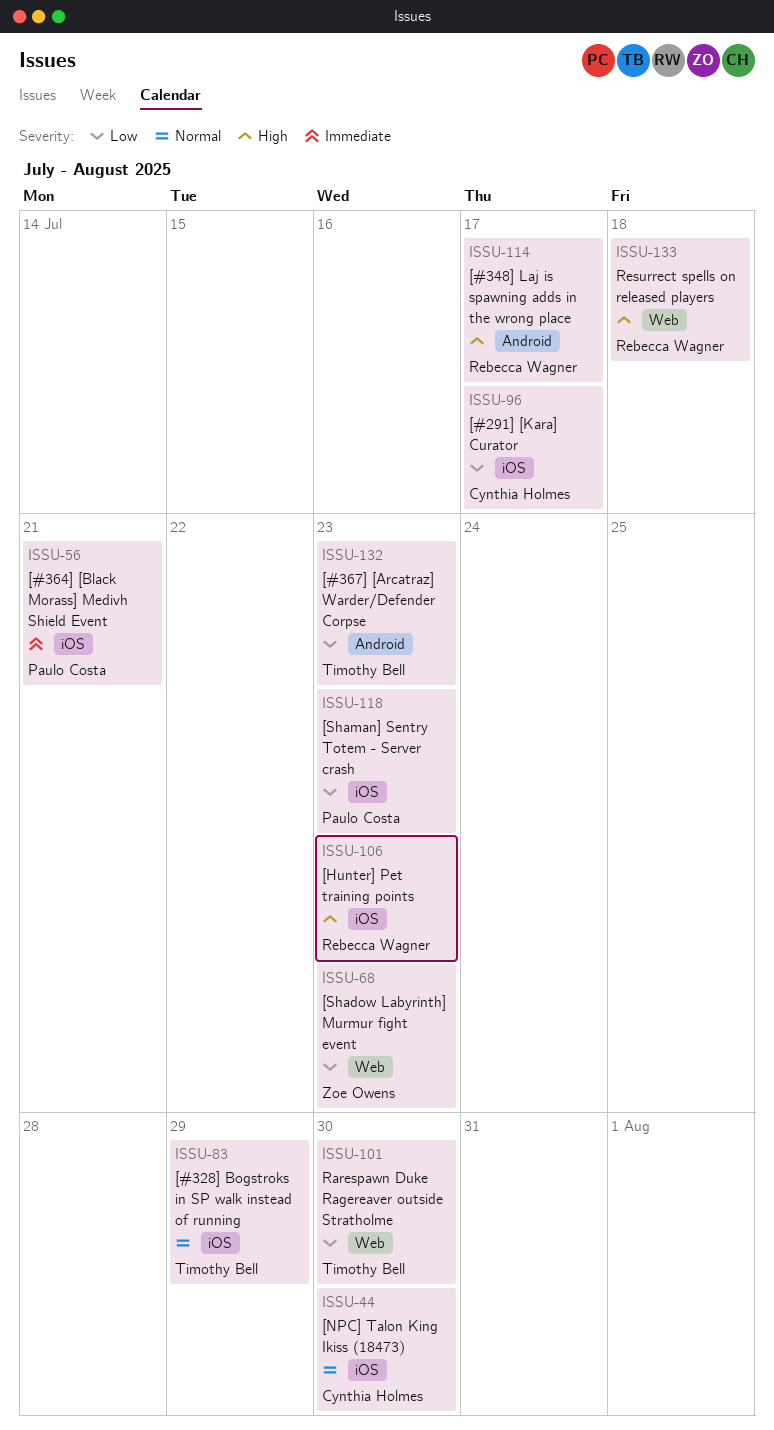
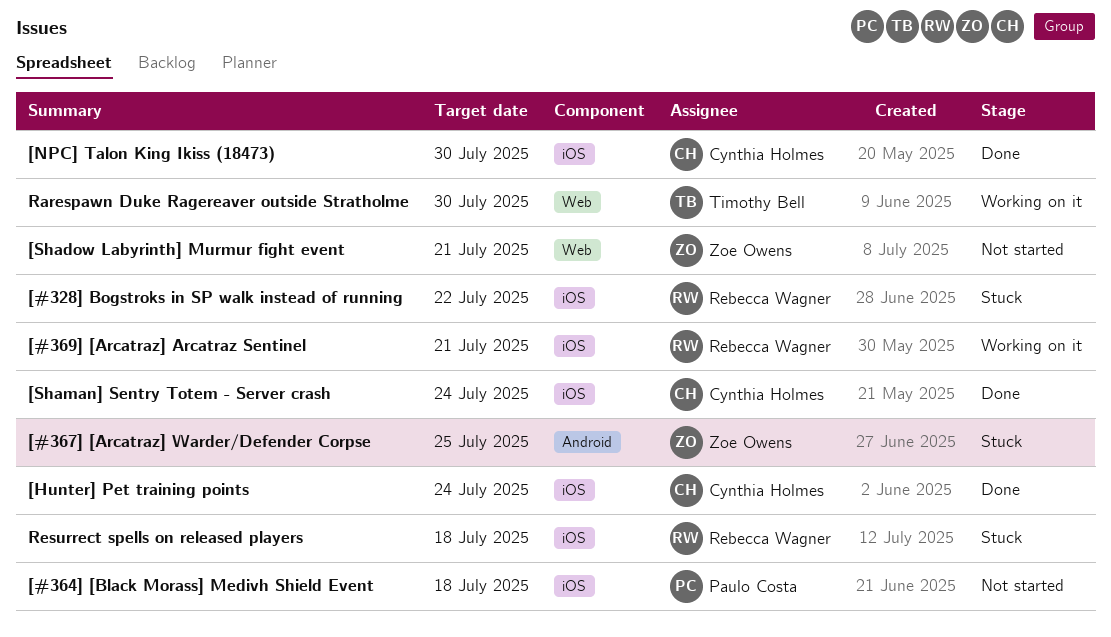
[#291] [Kara] Curator: present -> none
[#328] Bogstroks in SP walk instead of running, owner: Timothy Bell -> Rebecca Wagner
[#328] Bogstroks in SP walk instead of running, due: Jul 29 -> Jul 22
[#348] Laj is spawning adds in the wrong place: present -> none
[#364] [Black Morass] Medivh Shield Event, due: Jul 21 -> Jul 18
[#367] [Arcatraz] Warder/Defender Corpse, owner: Timothy Bell -> Zoe Owens
[#367] [Arcatraz] Warder/Defender Corpse, due: Jul 23 -> Jul 25
[#369] [Arcatraz] Arcatraz Sentinel: none -> present
[Hunter] Pet training points, owner: Rebecca Wagner -> Cynthia Holmes
[Hunter] Pet training points, due: Jul 23 -> Jul 24
[Shadow Labyrinth] Murmur fight event, due: Jul 23 -> Jul 21
[Shaman] Sentry Totem - Server crash, owner: Paulo Costa -> Cynthia Holmes
[Shaman] Sentry Totem - Server crash, due: Jul 23 -> Jul 24
Resurrect spells on released players, label: Web -> iOS

